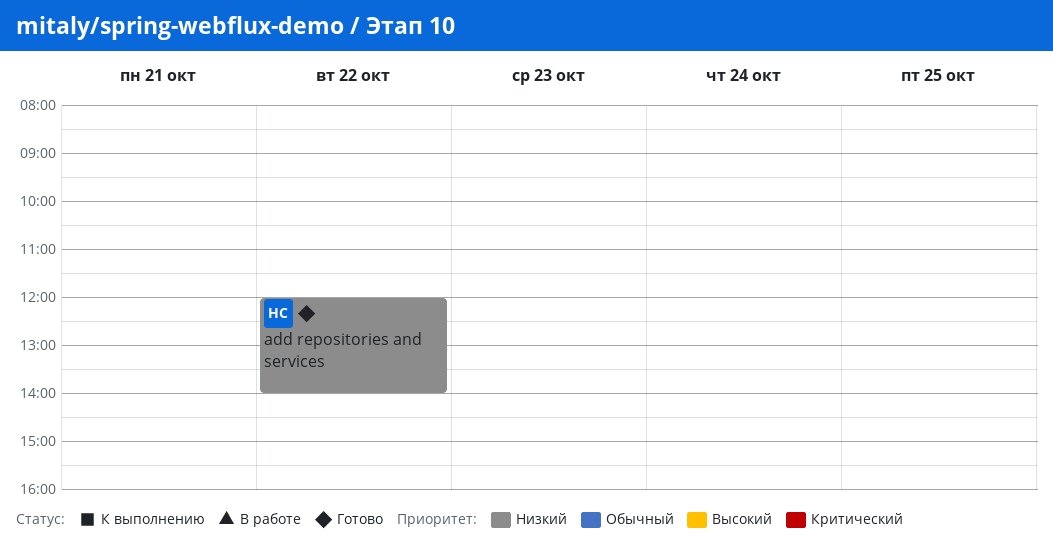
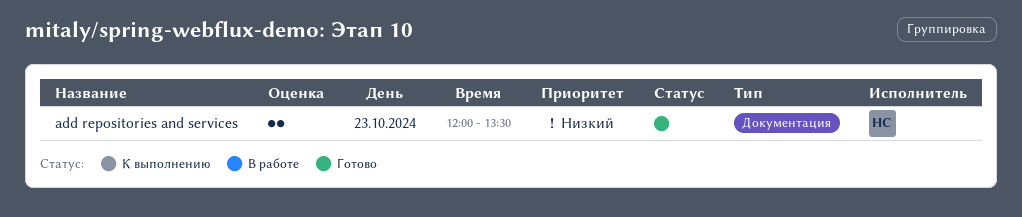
add repositories and services, day: Oct 22 -> Oct 23
add repositories and services, ends: 14:00 -> 13:30

